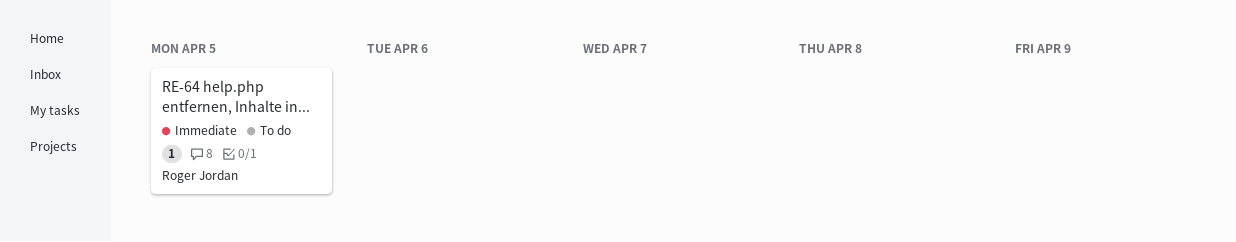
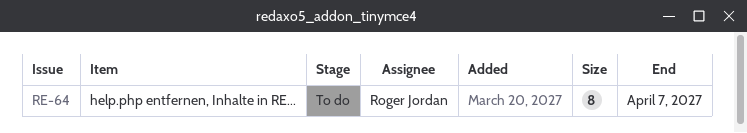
RE-64, estimate: 1 -> 8
RE-64, due: Apr 5 -> Apr 7

